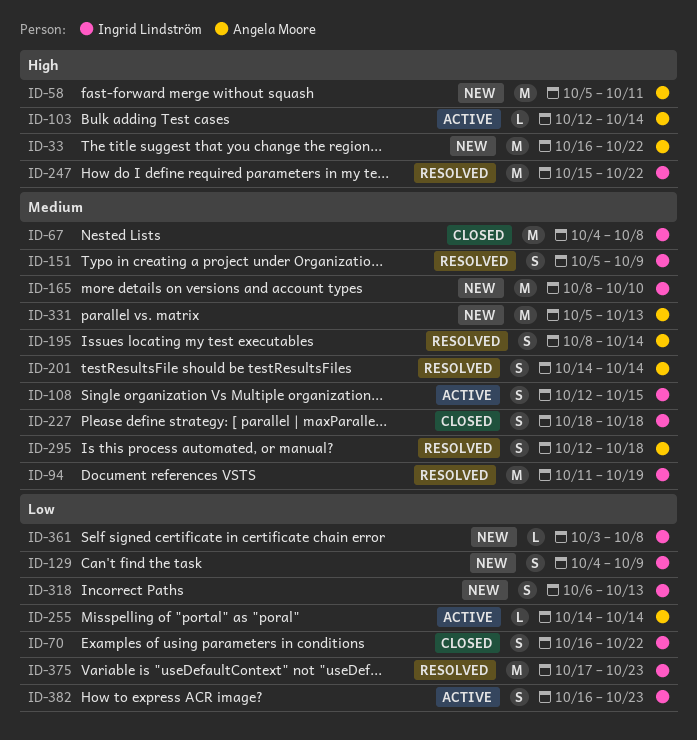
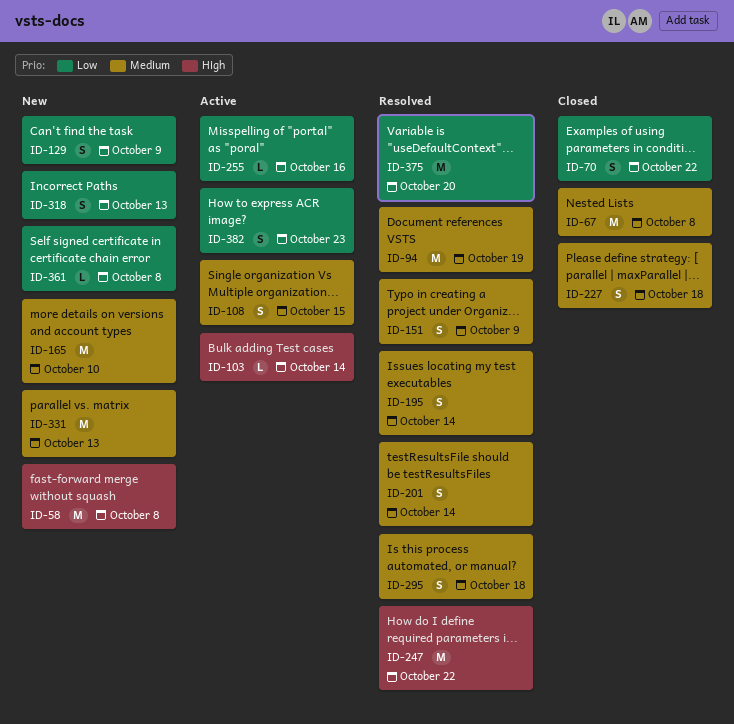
ID-33: present -> none
ID-58, due: Oct 11 -> Oct 8
ID-255, due: Oct 14 -> Oct 16
ID-375, due: Oct 23 -> Oct 20

